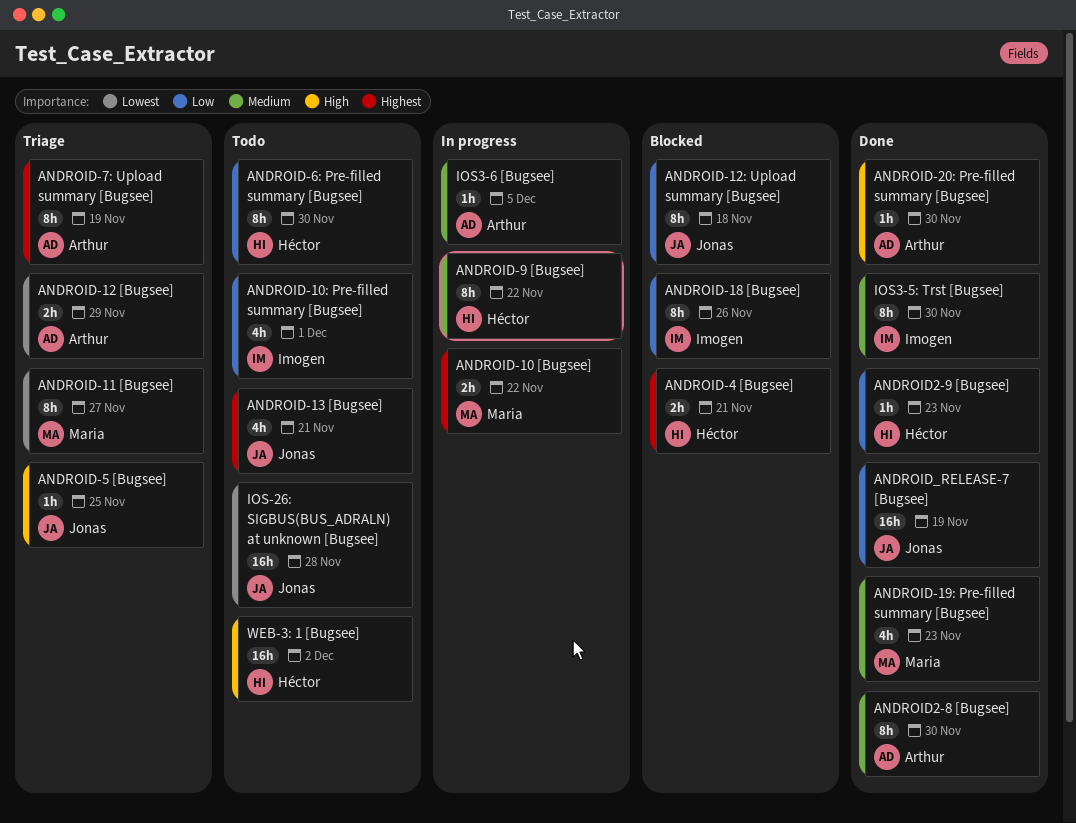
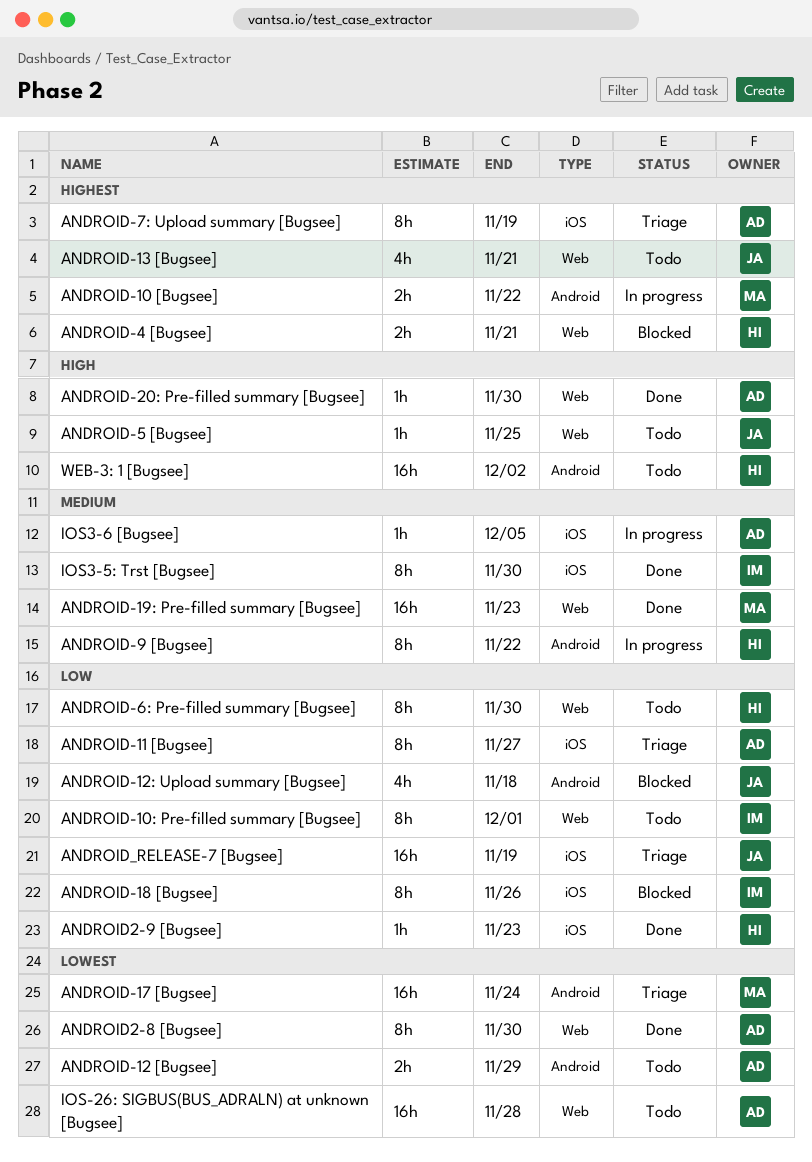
ANDROID-10: Pre-filled summary [Bugsee], estimate: 4h -> 8h
ANDROID-11 [Bugsee], owner: Maria -> Arthur
ANDROID-11 [Bugsee], priority: Lowest -> Low
ANDROID-12 [Bugsee], status: Triage -> Todo
ANDROID-12: Upload summary [Bugsee], estimate: 8h -> 4h
ANDROID-17 [Bugsee]: none -> present
ANDROID-19: Pre-filled summary [Bugsee], estimate: 4h -> 16h
ANDROID-5 [Bugsee], status: Triage -> Todo
ANDROID2-8 [Bugsee], priority: Medium -> Lowest
ANDROID_RELEASE-7 [Bugsee], status: Done -> Triage
IOS-26: SIGBUS(BUS_ADRALN) at unknown [Bugsee], owner: Jonas -> Arthur

